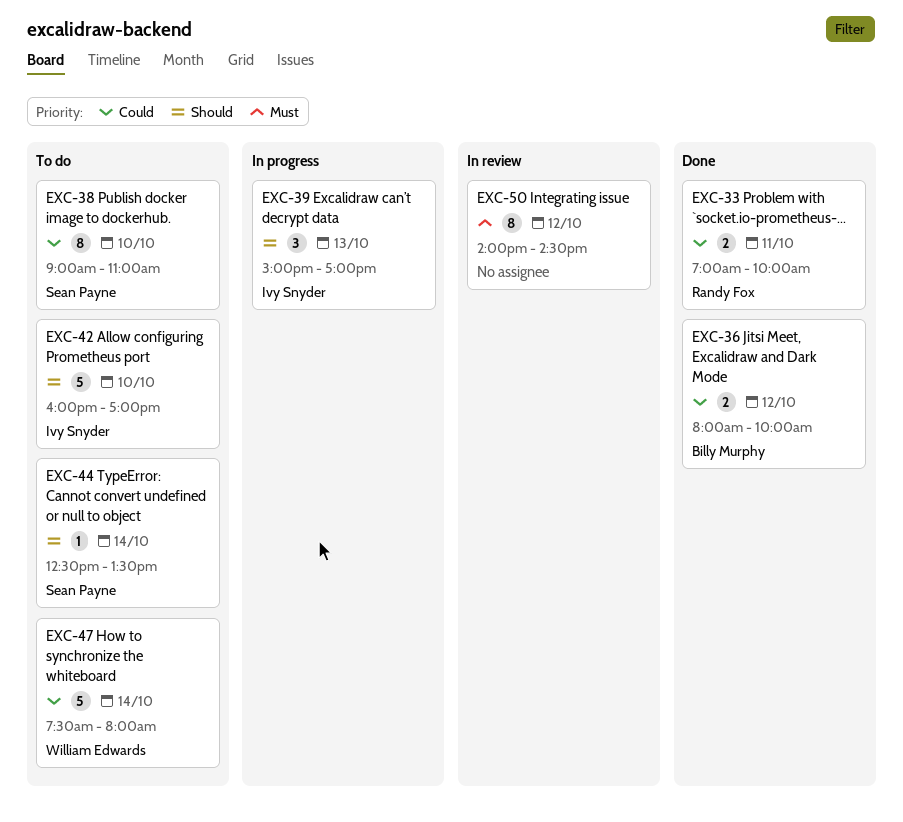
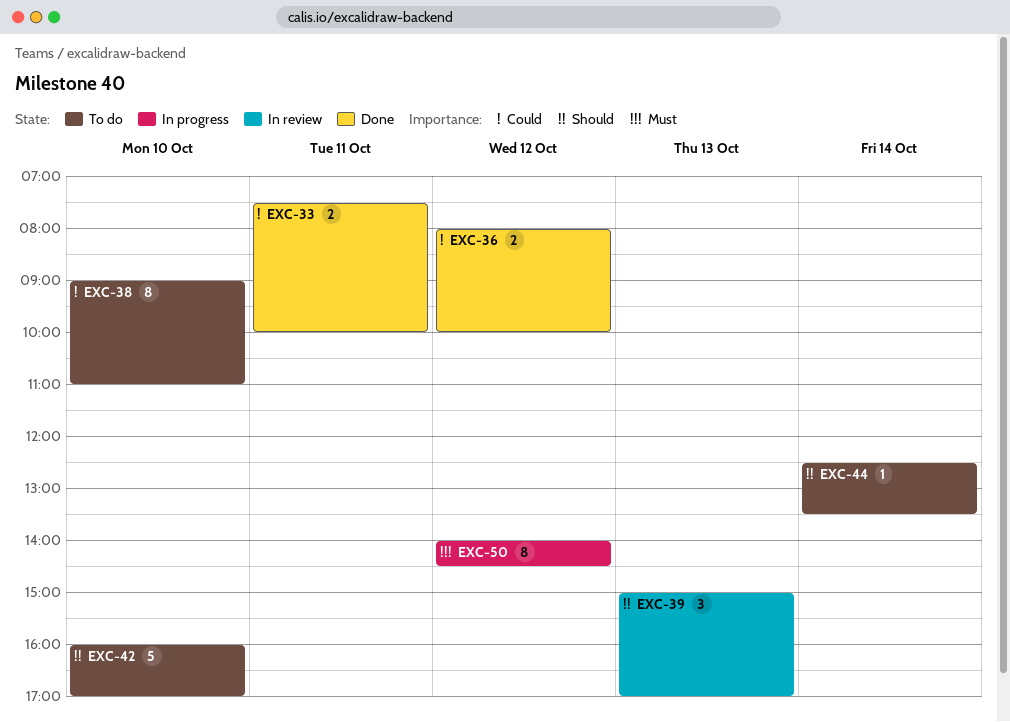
EXC-33, begins: 07:00 -> 07:30
EXC-39, status: In progress -> In review
EXC-47: present -> none
EXC-50, status: In review -> In progress

